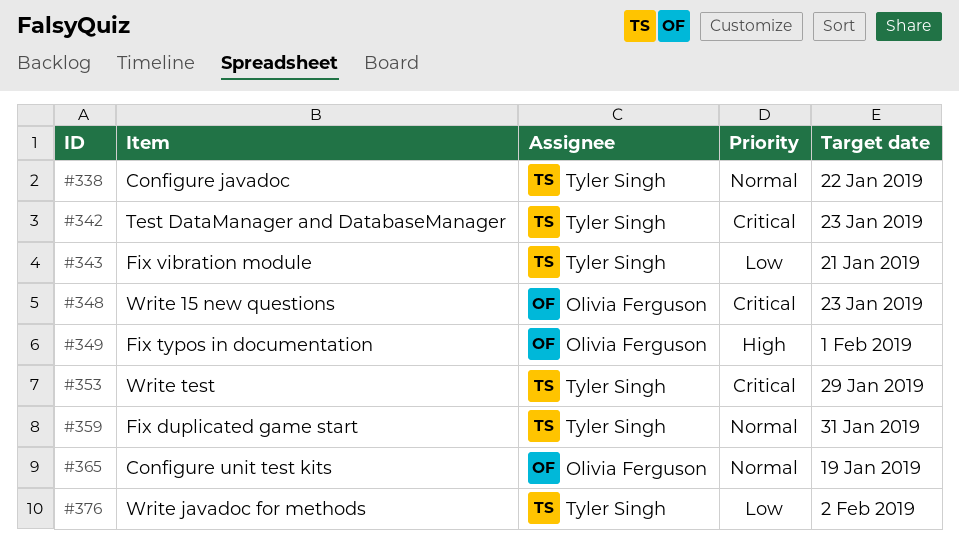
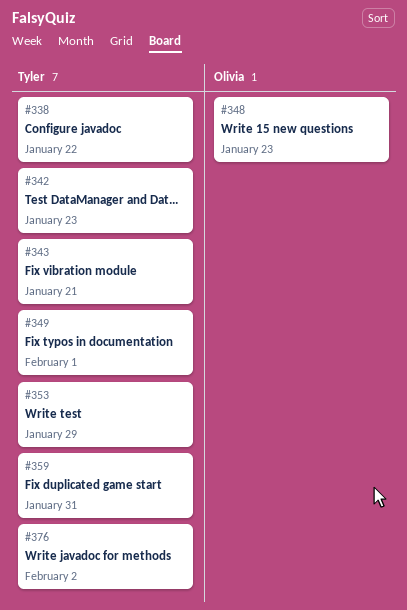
#349, owner: Olivia Ferguson -> Tyler Singh
#365: present -> none

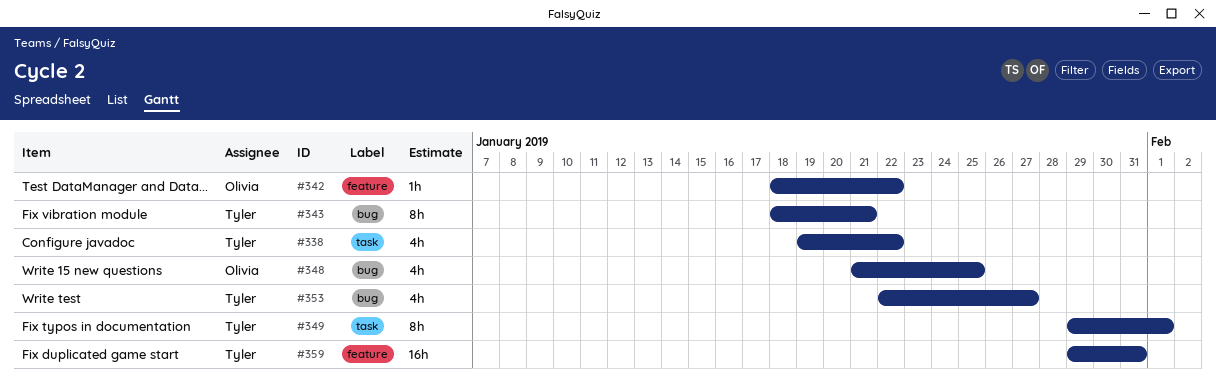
#342, owner: Tyler -> Olivia
#342, due: Jan 23 -> Jan 22
#348, due: Jan 23 -> Jan 25
#353, due: Jan 29 -> Jan 27
#376: present -> none

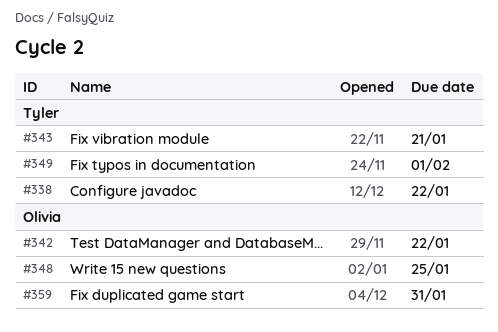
#353: present -> none
#359, owner: Tyler -> Olivia

